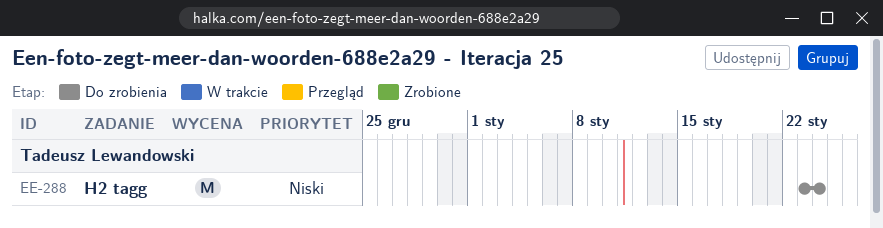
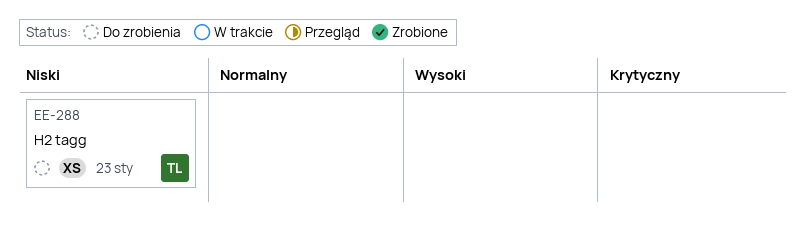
EE-288, estimate: M -> XS
EE-288, due: Jan 24 -> Jan 23

